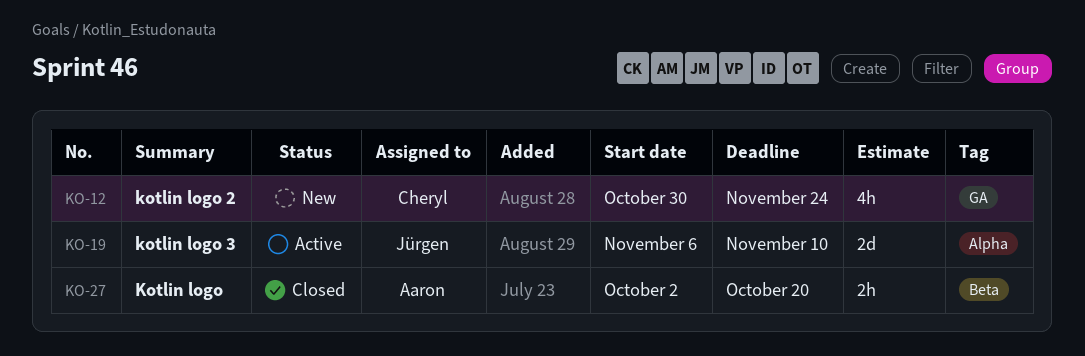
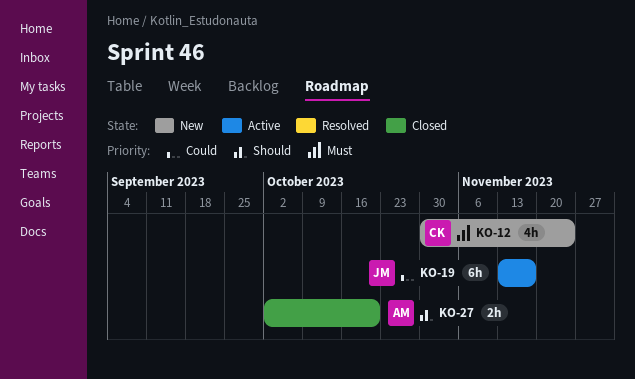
KO-19, estimate: 2d -> 6h
KO-19, start: Nov 6 -> Nov 13
KO-19, due: Nov 10 -> Nov 17

